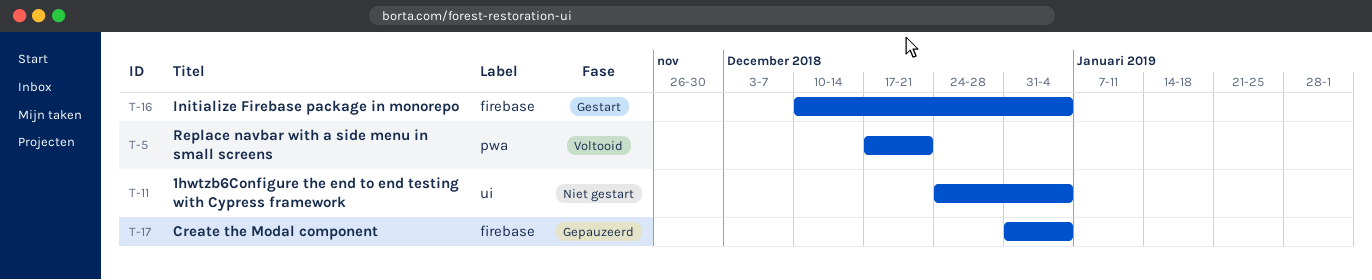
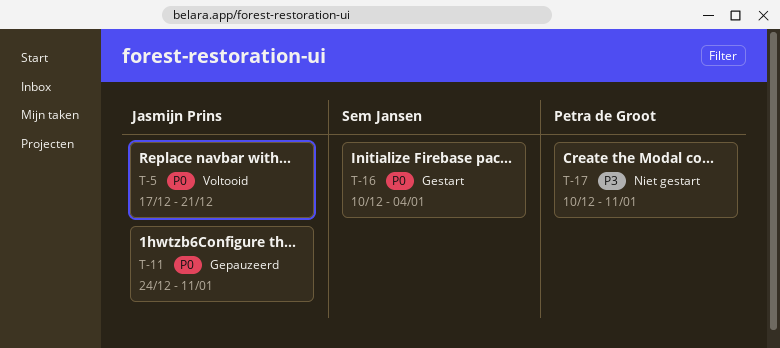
T-11, status: Niet gestart -> Gepauzeerd
T-11, due: Jan 4 -> Jan 11
T-17, status: Gepauzeerd -> Niet gestart
T-17, start: Dec 31 -> Dec 10
T-17, due: Jan 4 -> Jan 11

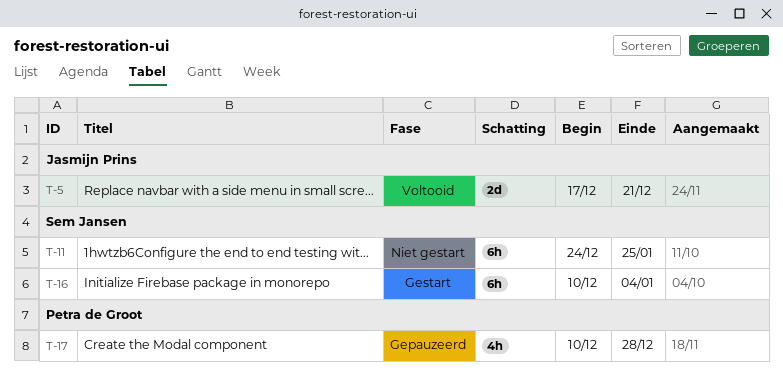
T-11, status: Gepauzeerd -> Niet gestart
T-11, owner: Jasmijn Prins -> Sem Jansen
T-11, due: Jan 11 -> Jan 25
T-17, status: Niet gestart -> Gepauzeerd
T-17, due: Jan 11 -> Dec 28

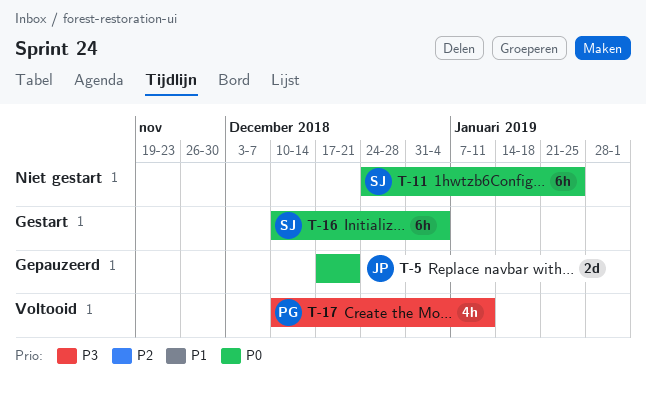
T-5, status: Voltooid -> Gepauzeerd
T-17, status: Gepauzeerd -> Voltooid
T-17, due: Dec 28 -> Jan 11

